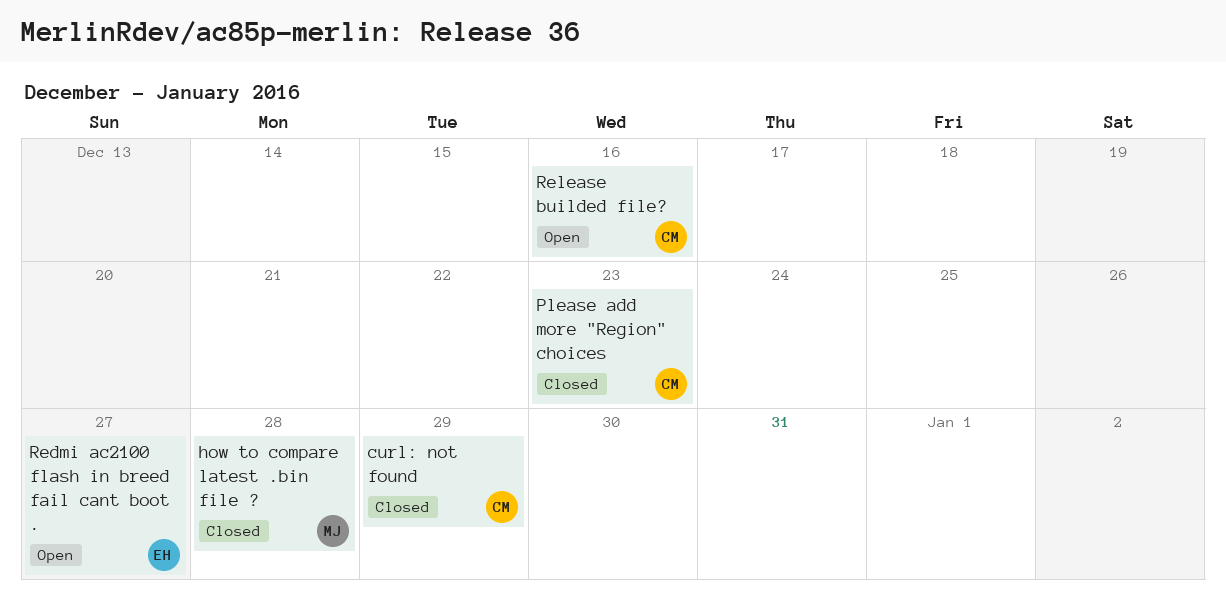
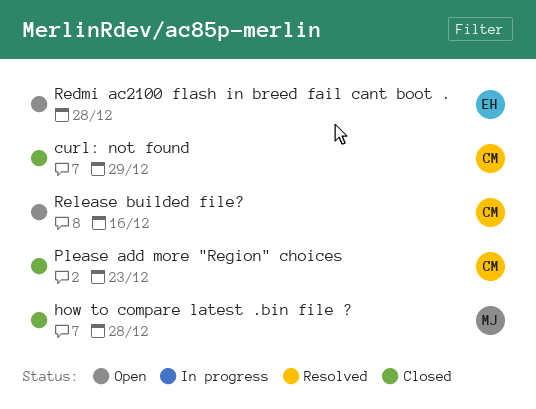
Redmi ac2100 flash in breed fail cant boot ., due: Dec 27 -> Dec 28

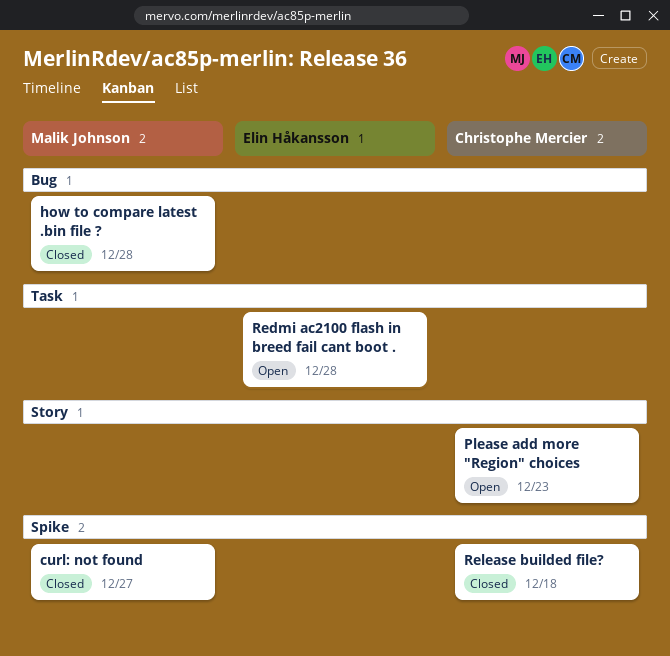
curl: not found, owner: Christophe Mercier -> Malik Johnson
curl: not found, due: Dec 29 -> Dec 27
Please add more "Region" choices, status: Closed -> Open
Release builded file?, status: Open -> Closed
Release builded file?, due: Dec 16 -> Dec 18

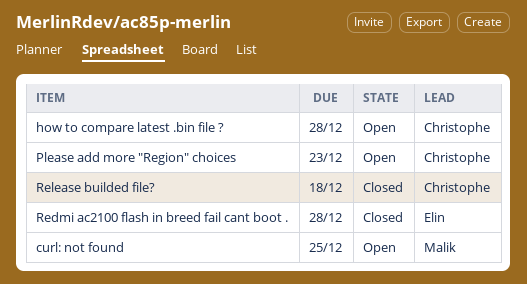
curl: not found, status: Closed -> Open
curl: not found, due: Dec 27 -> Dec 25
how to compare latest .bin file ?, status: Closed -> Open
how to compare latest .bin file ?, owner: Malik Johnson -> Christophe Mercier
Redmi ac2100 flash in breed fail cant boot ., status: Open -> Closed

